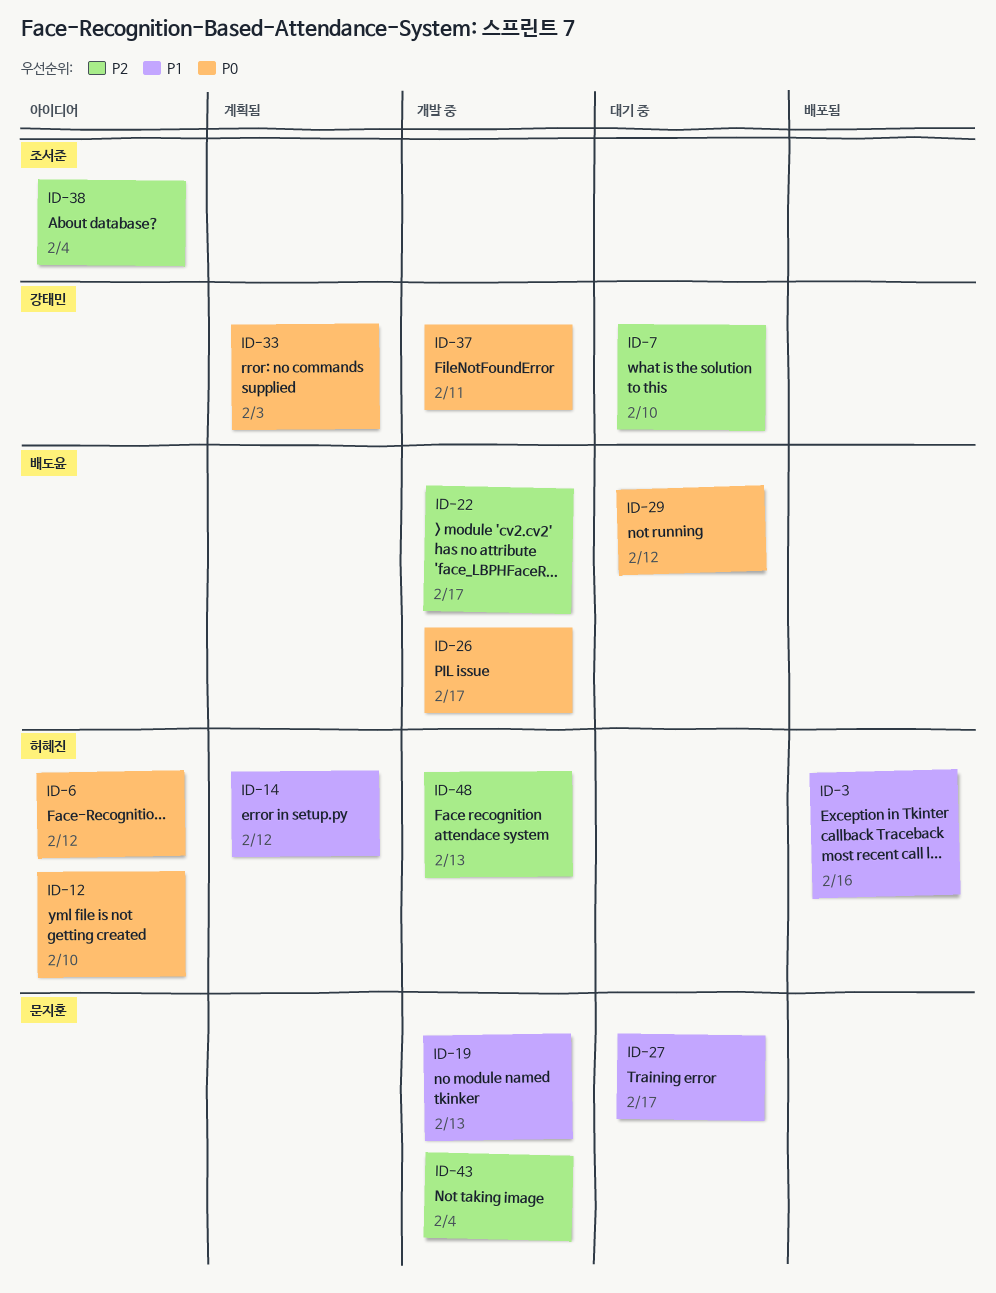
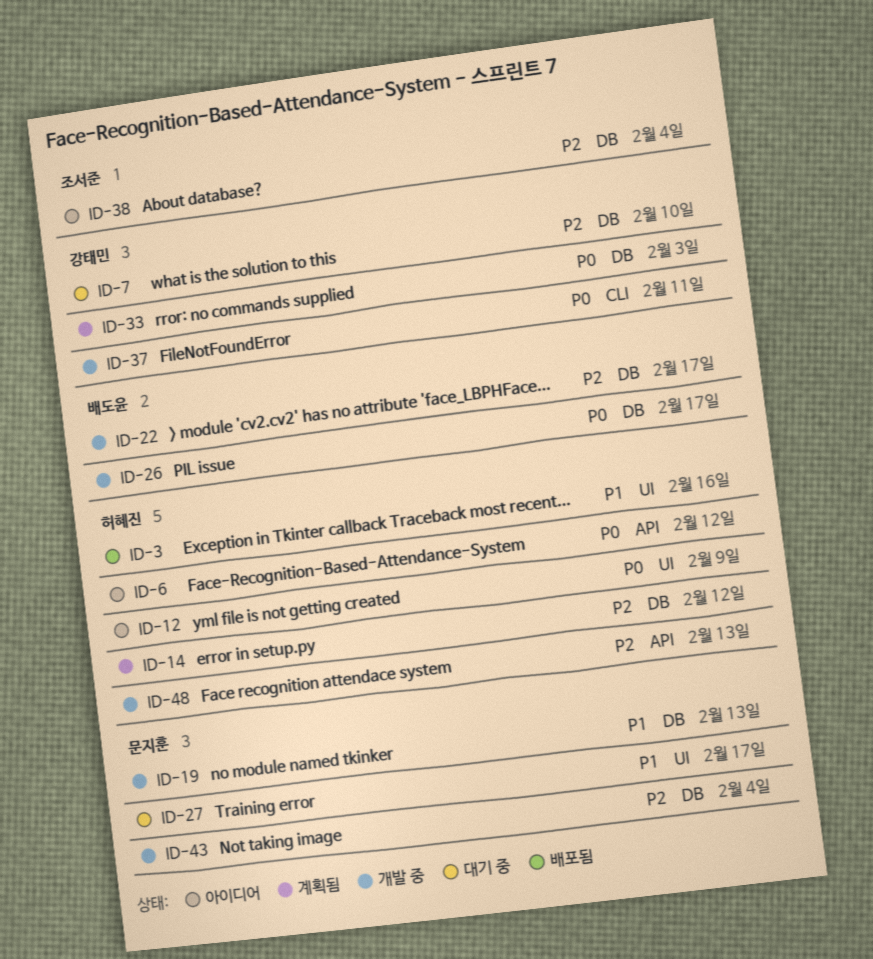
ID-12, due: Feb 10 -> Feb 9
ID-14, priority: P1 -> P2
ID-29: present -> none

